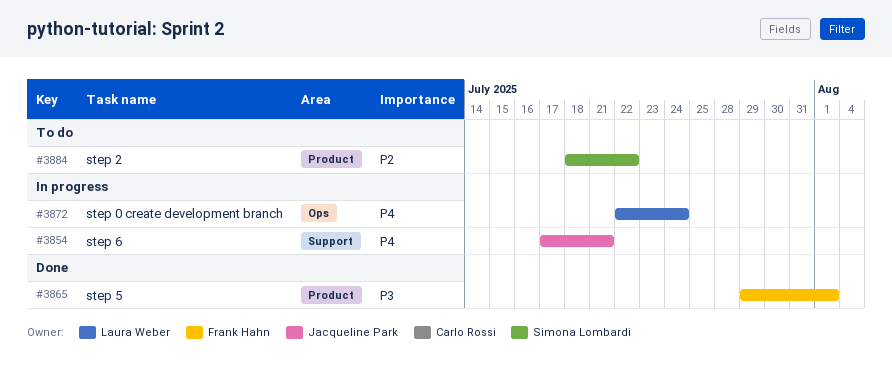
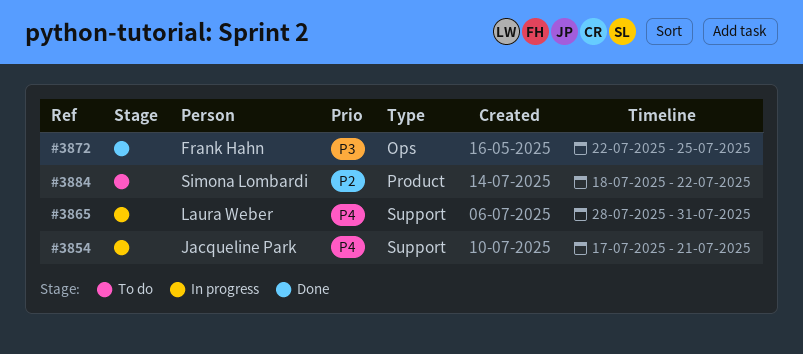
#3865, status: Done -> In progress
#3865, owner: Frank Hahn -> Laura Weber
#3865, priority: P3 -> P4
#3865, label: Product -> Support
#3865, start: Jul 29 -> Jul 28
#3865, due: Aug 1 -> Jul 31
#3872, status: In progress -> Done
#3872, owner: Laura Weber -> Frank Hahn
#3872, priority: P4 -> P3
#3872, due: Jul 24 -> Jul 25

